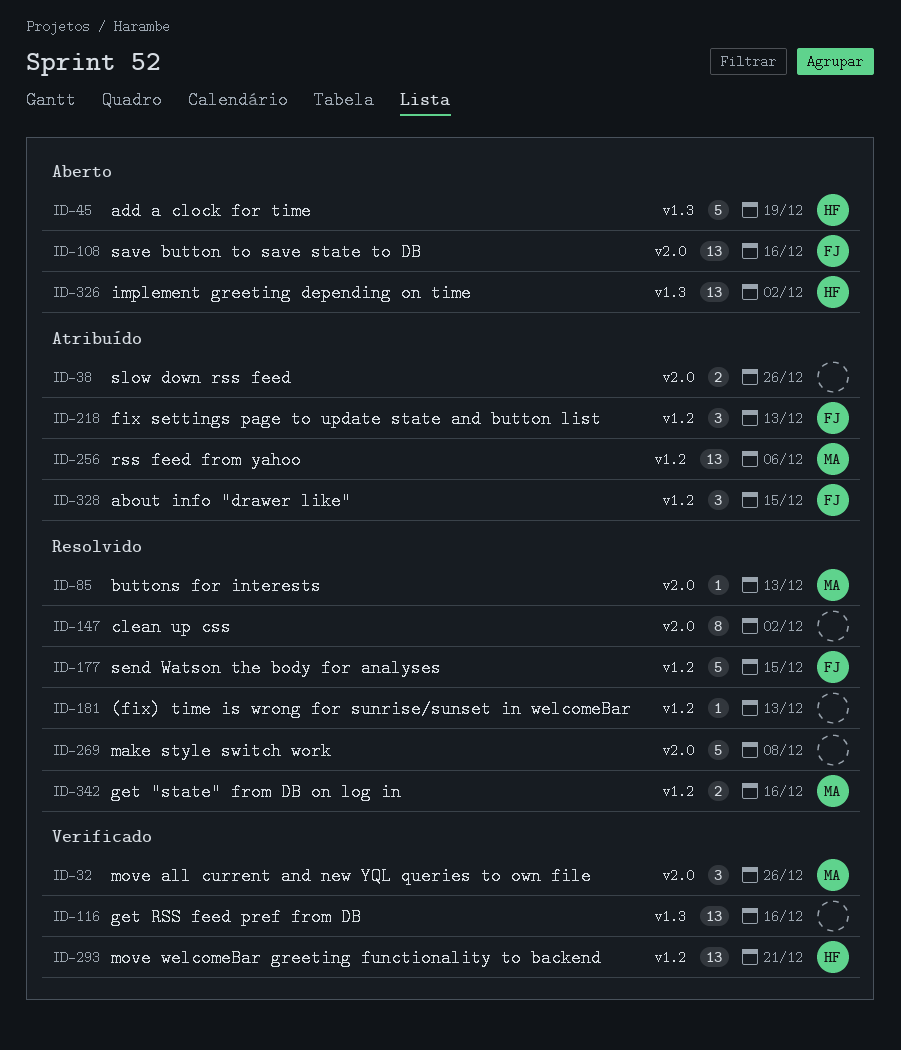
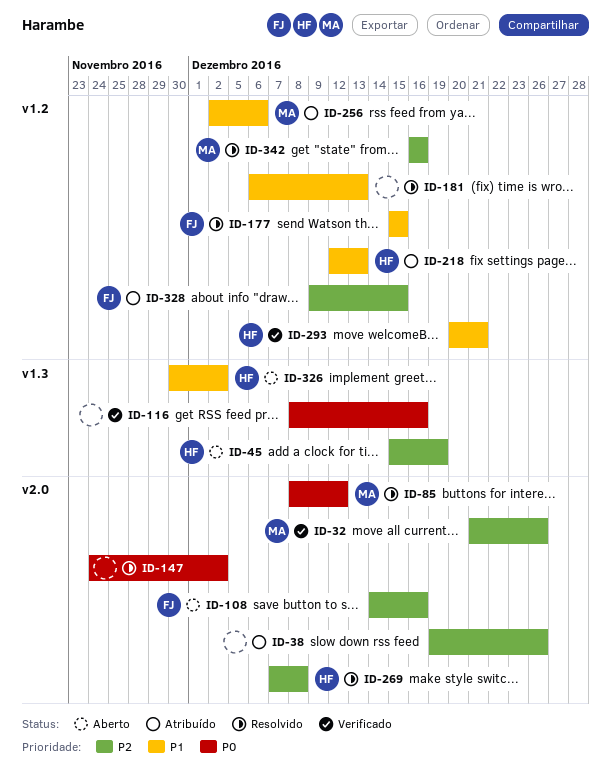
ID-85, due: Dec 13 -> Dec 12
ID-218, owner: FJ -> HF
ID-269, owner: none -> HF

